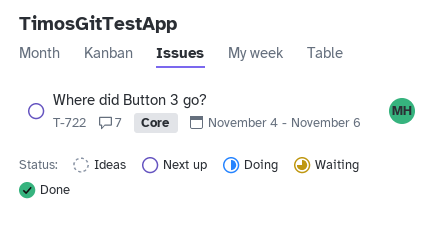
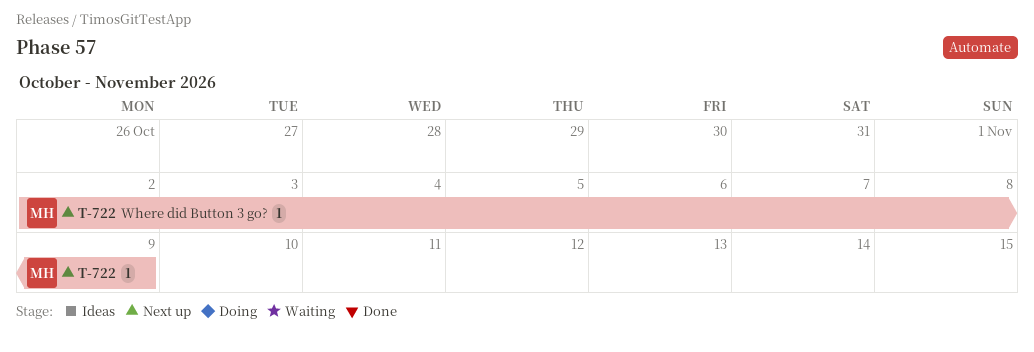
T-722, start: Nov 4 -> Nov 2
T-722, due: Nov 6 -> Nov 9

